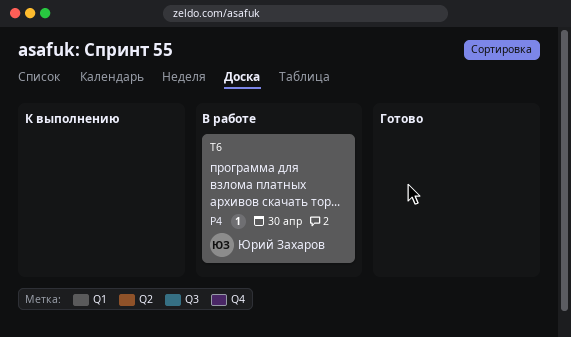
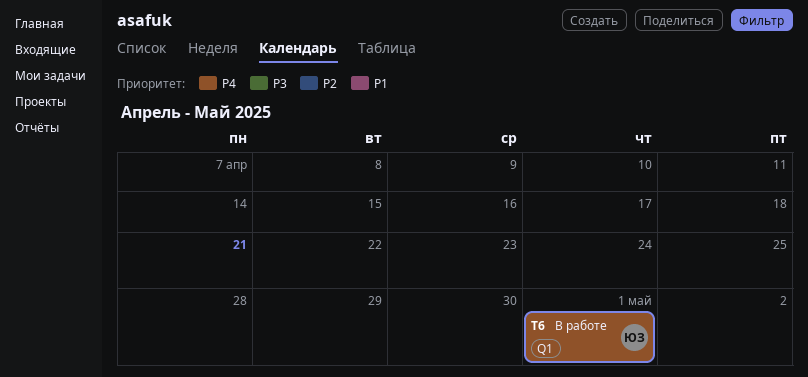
T6, due: Apr 30 -> May 1

